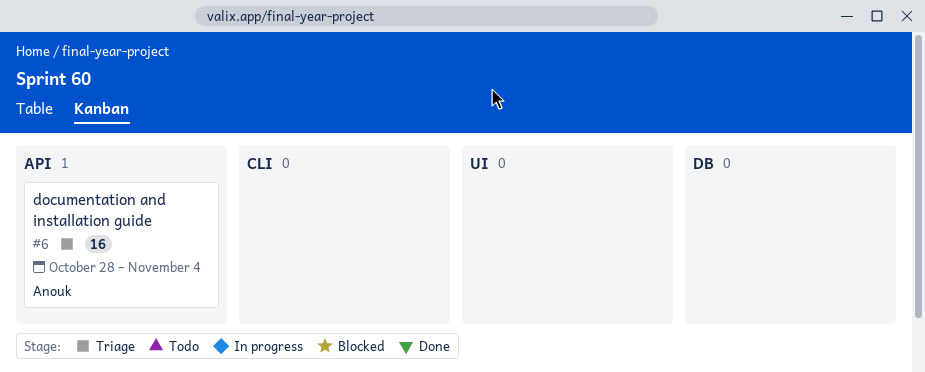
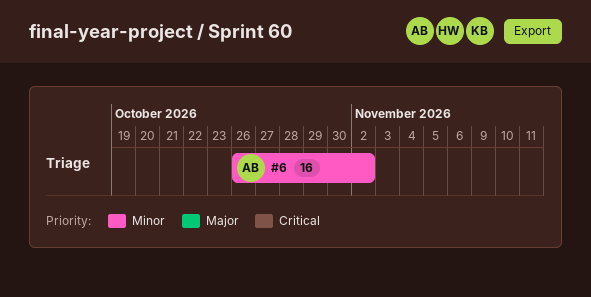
#6, start: Oct 28 -> Oct 26
#6, due: Nov 4 -> Nov 2

